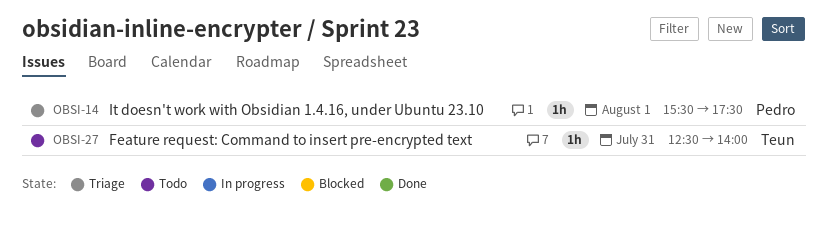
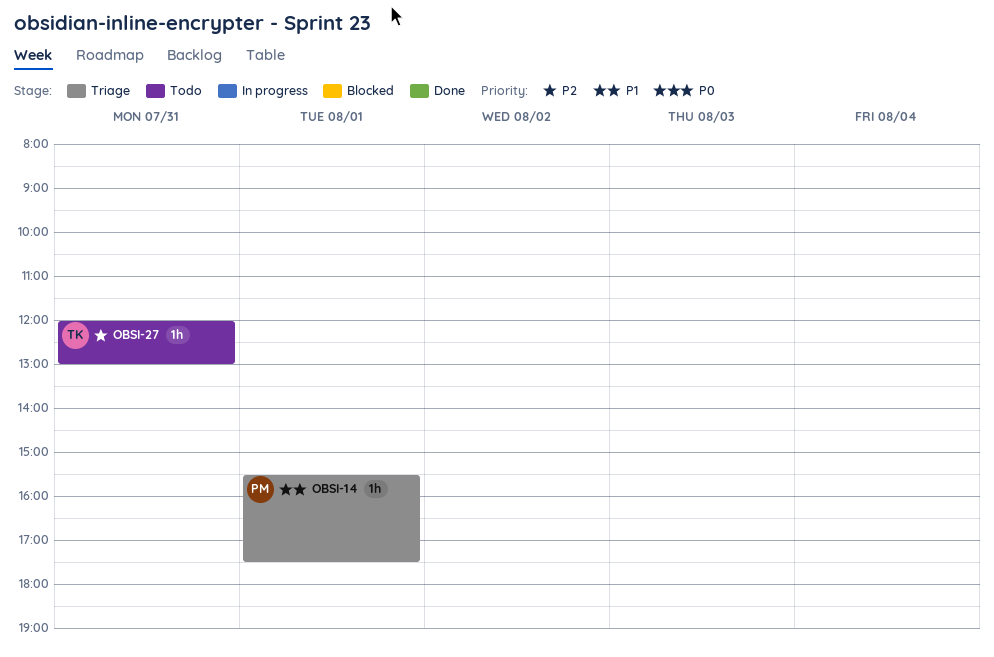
OBSI-27, begins: 12:30 -> 12:00
OBSI-27, ends: 14:00 -> 13:00

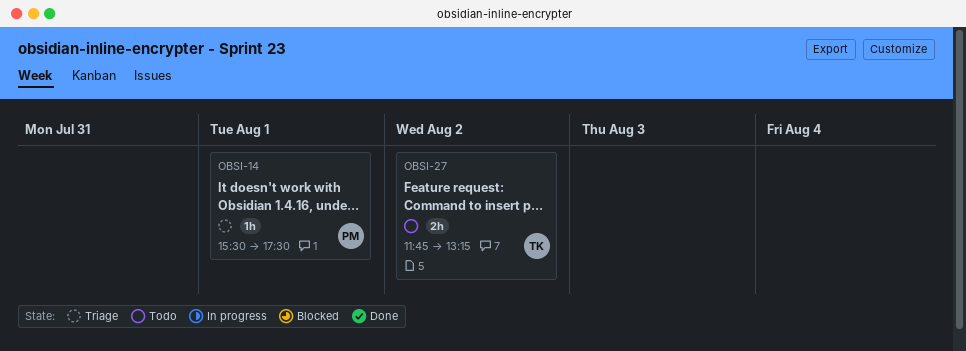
OBSI-27, estimate: 1h -> 2h
OBSI-27, day: Jul 31 -> Aug 2
OBSI-27, begins: 12:00 -> 11:45
OBSI-27, ends: 13:00 -> 13:15

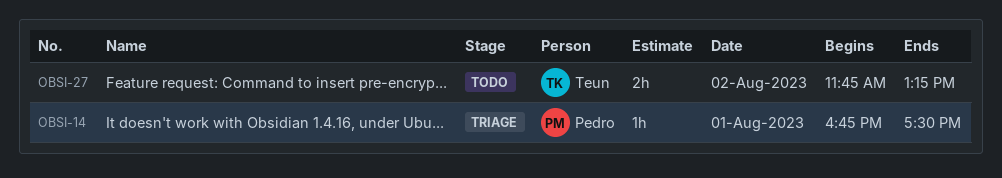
OBSI-14, begins: 15:30 -> 16:45

